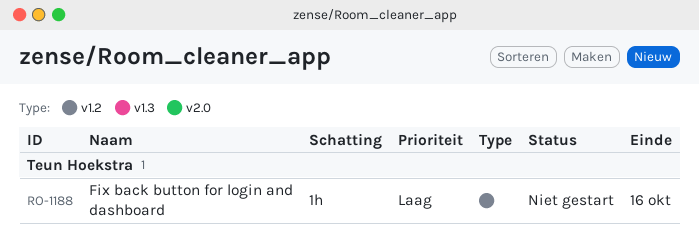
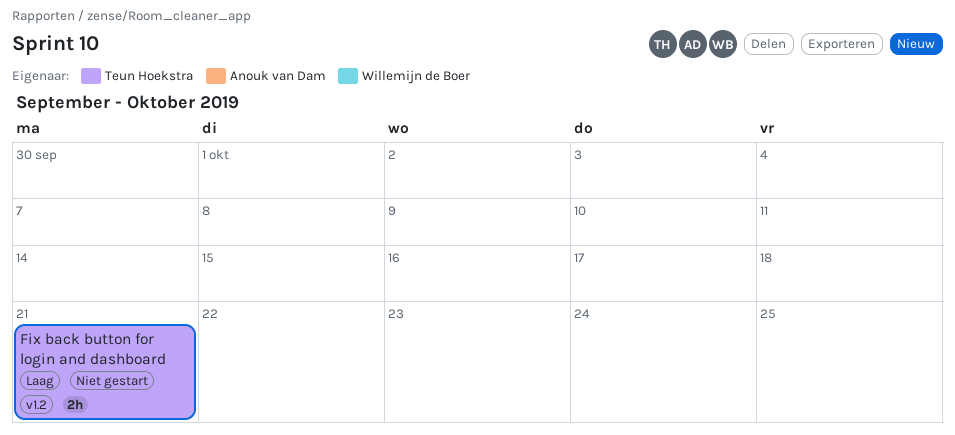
Fix back button for login and dashboard, estimate: 1h -> 2h
Fix back button for login and dashboard, due: Oct 16 -> Oct 21

